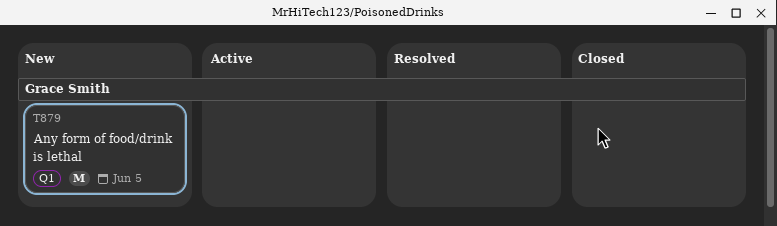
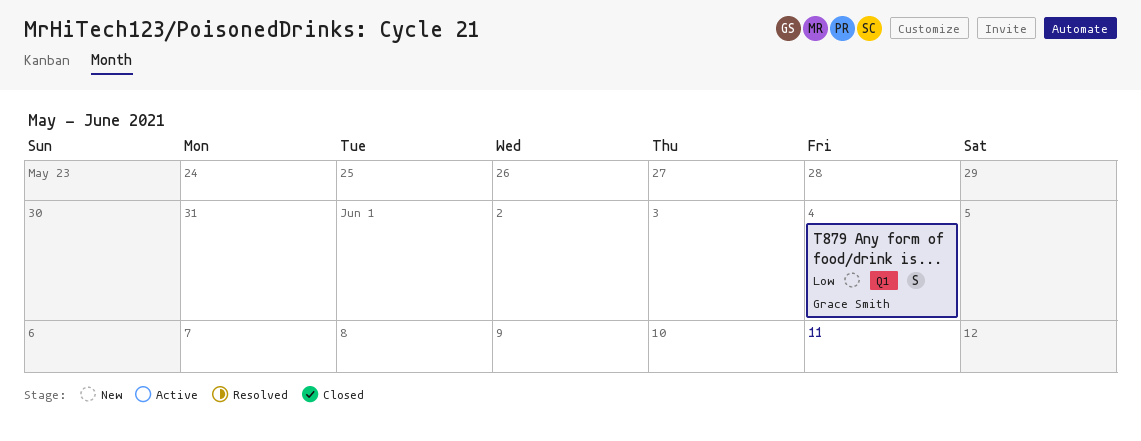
T879, estimate: M -> S
T879, due: Jun 5 -> Jun 4

